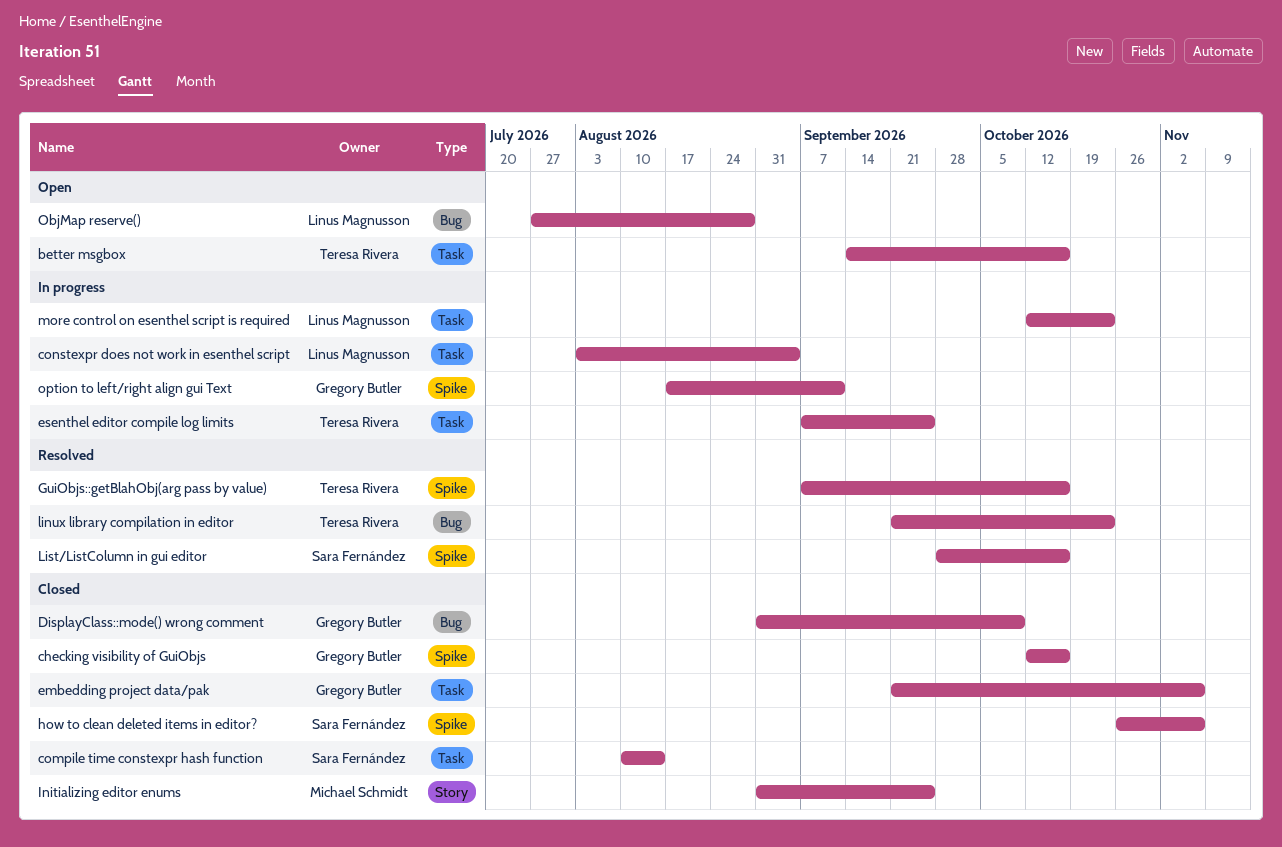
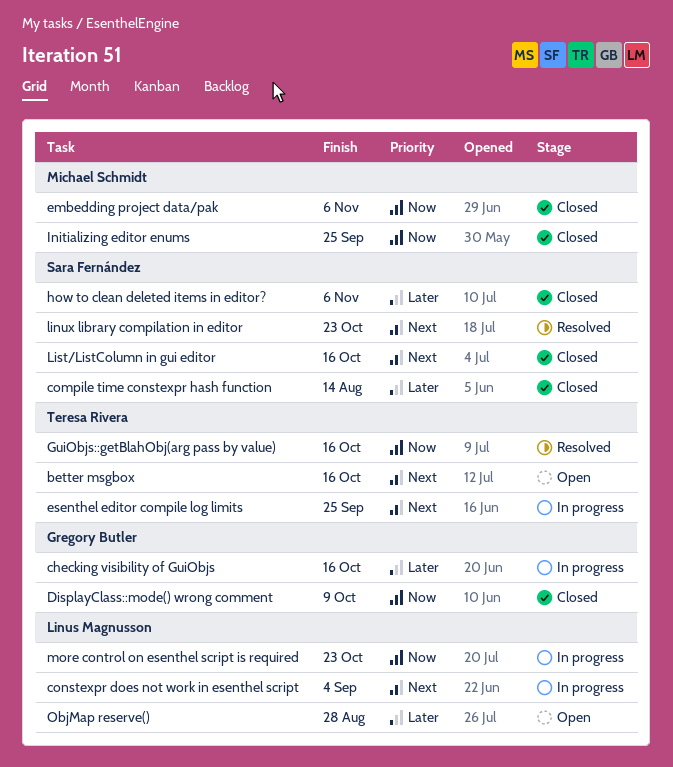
checking visibility of GuiObjs, status: Closed -> In progress
embedding project data/pak, owner: Gregory Butler -> Michael Schmidt
linux library compilation in editor, owner: Teresa Rivera -> Sara Fernández
List/ListColumn in gui editor, status: Resolved -> Closed
option to left/right align gui Text: present -> none

